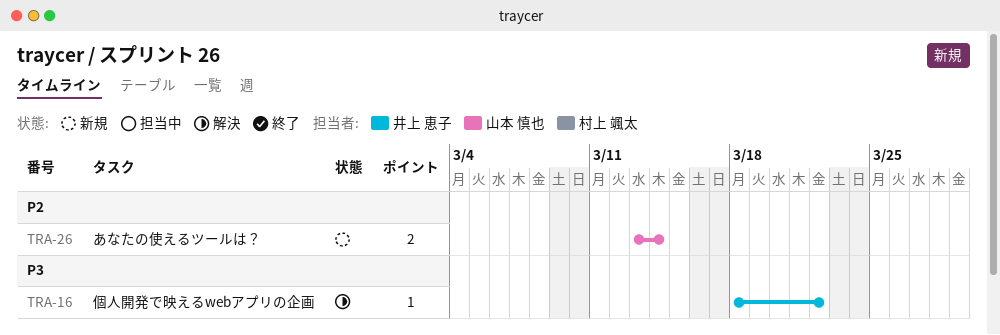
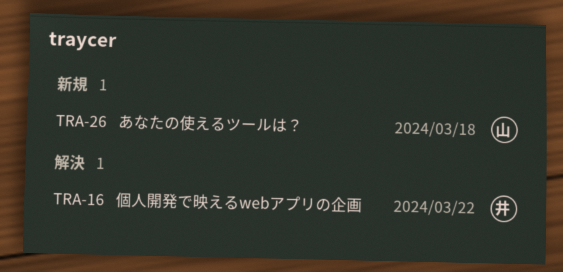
TRA-26, due: Mar 14 -> Mar 18

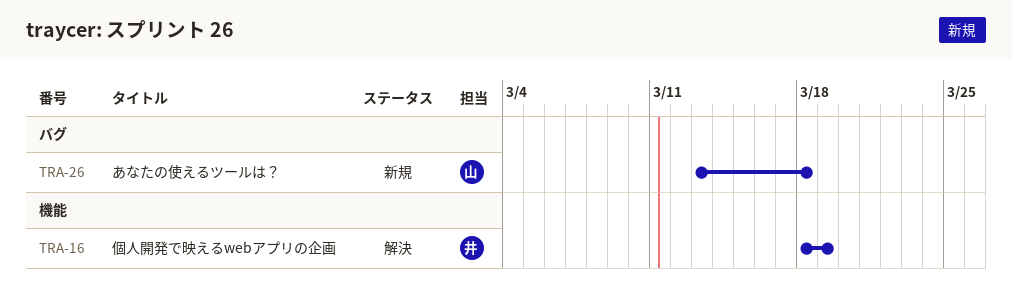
TRA-16, due: Mar 22 -> Mar 19

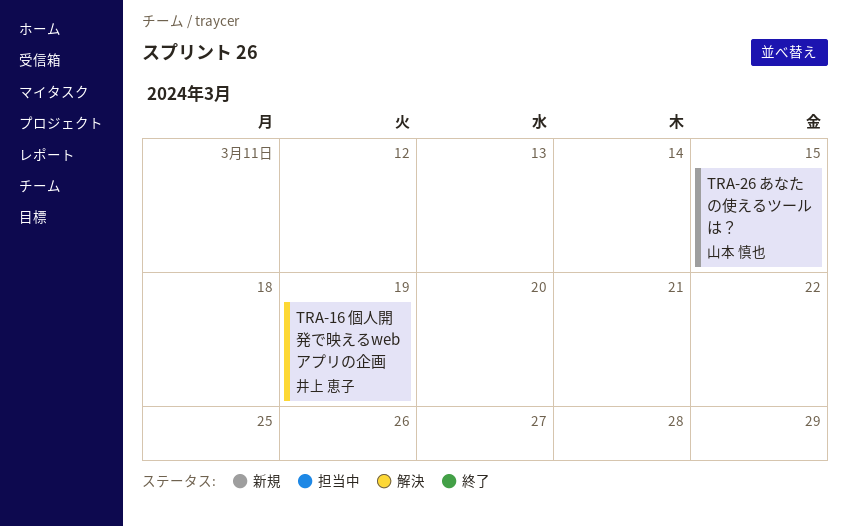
TRA-26, due: Mar 18 -> Mar 15

